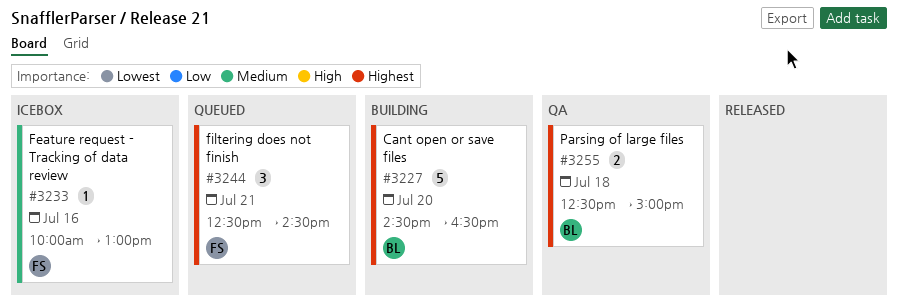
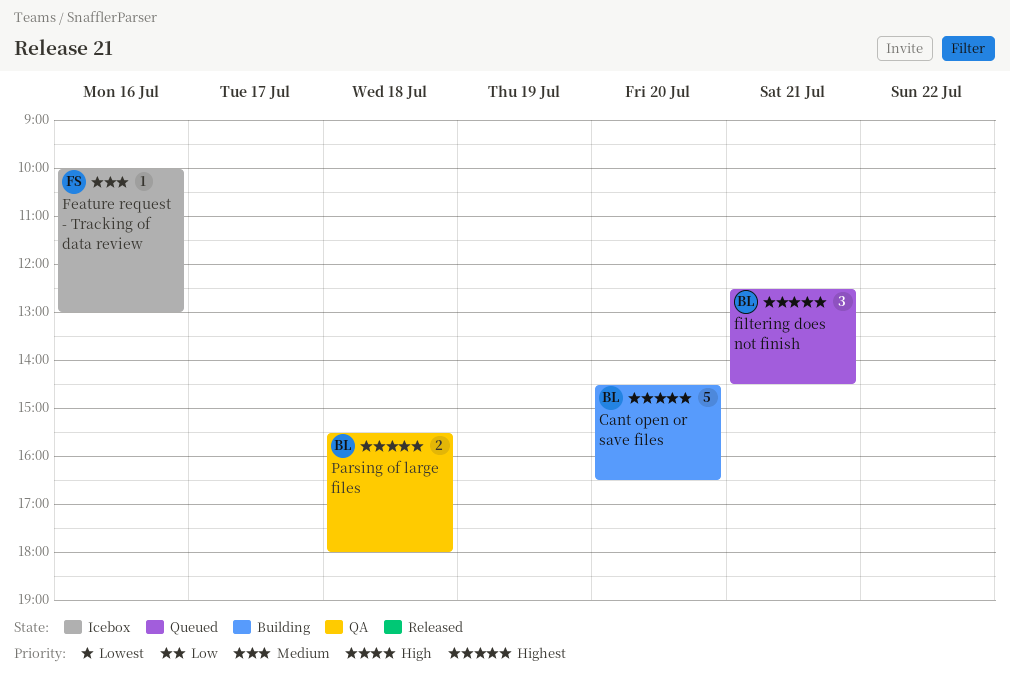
filtering does not finish, owner: FS -> BL
Parsing of large files, begins: 12:30 -> 15:30
Parsing of large files, ends: 15:00 -> 18:00

